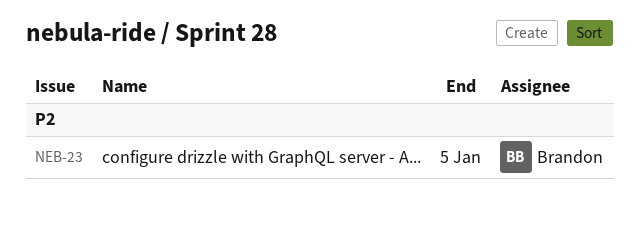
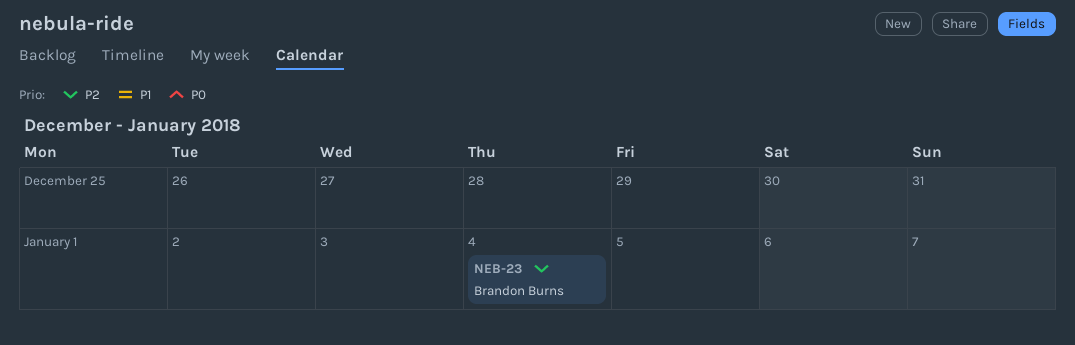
NEB-23, due: Jan 5 -> Jan 4

